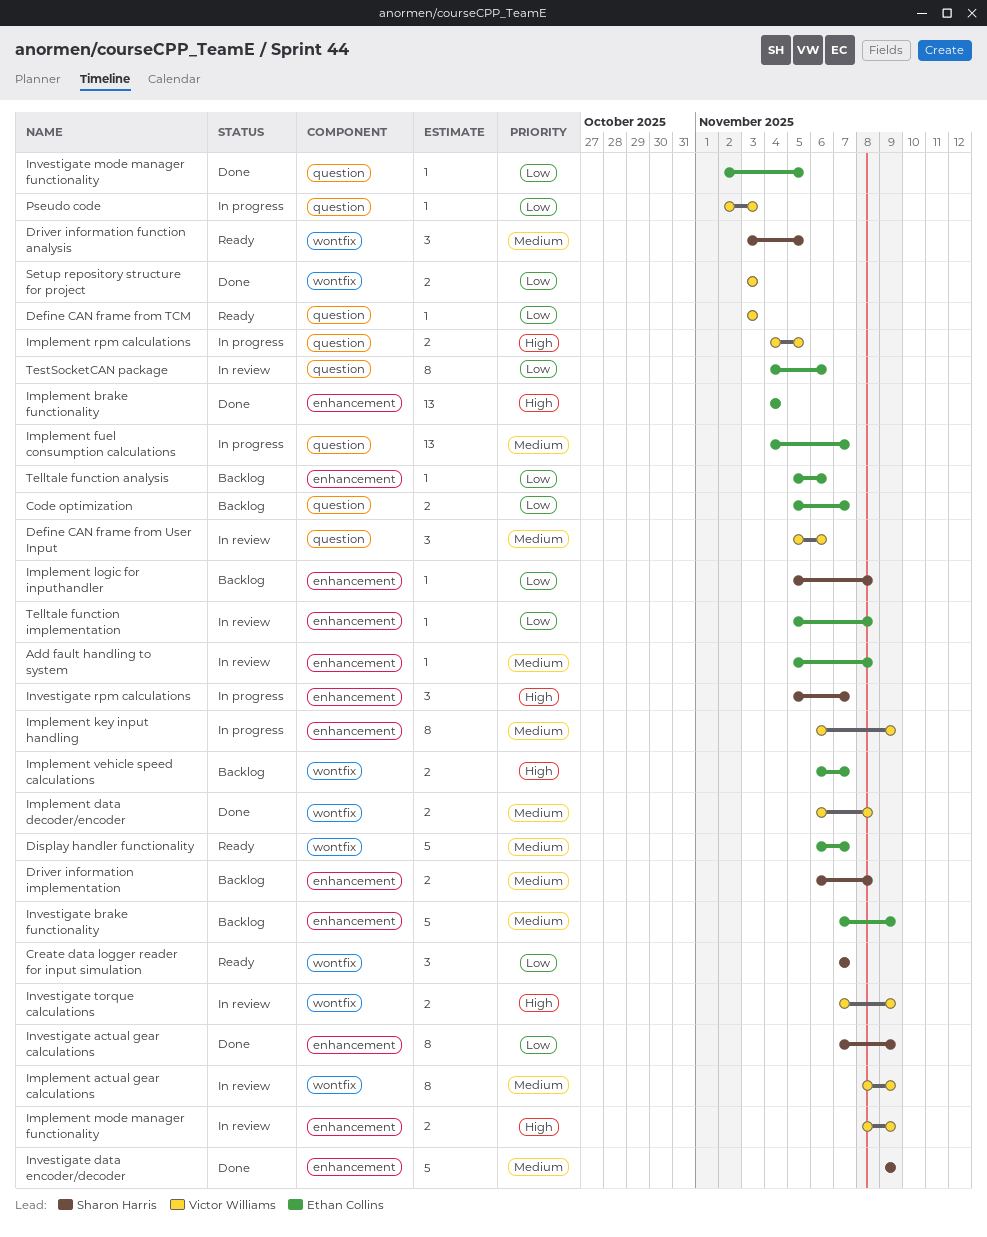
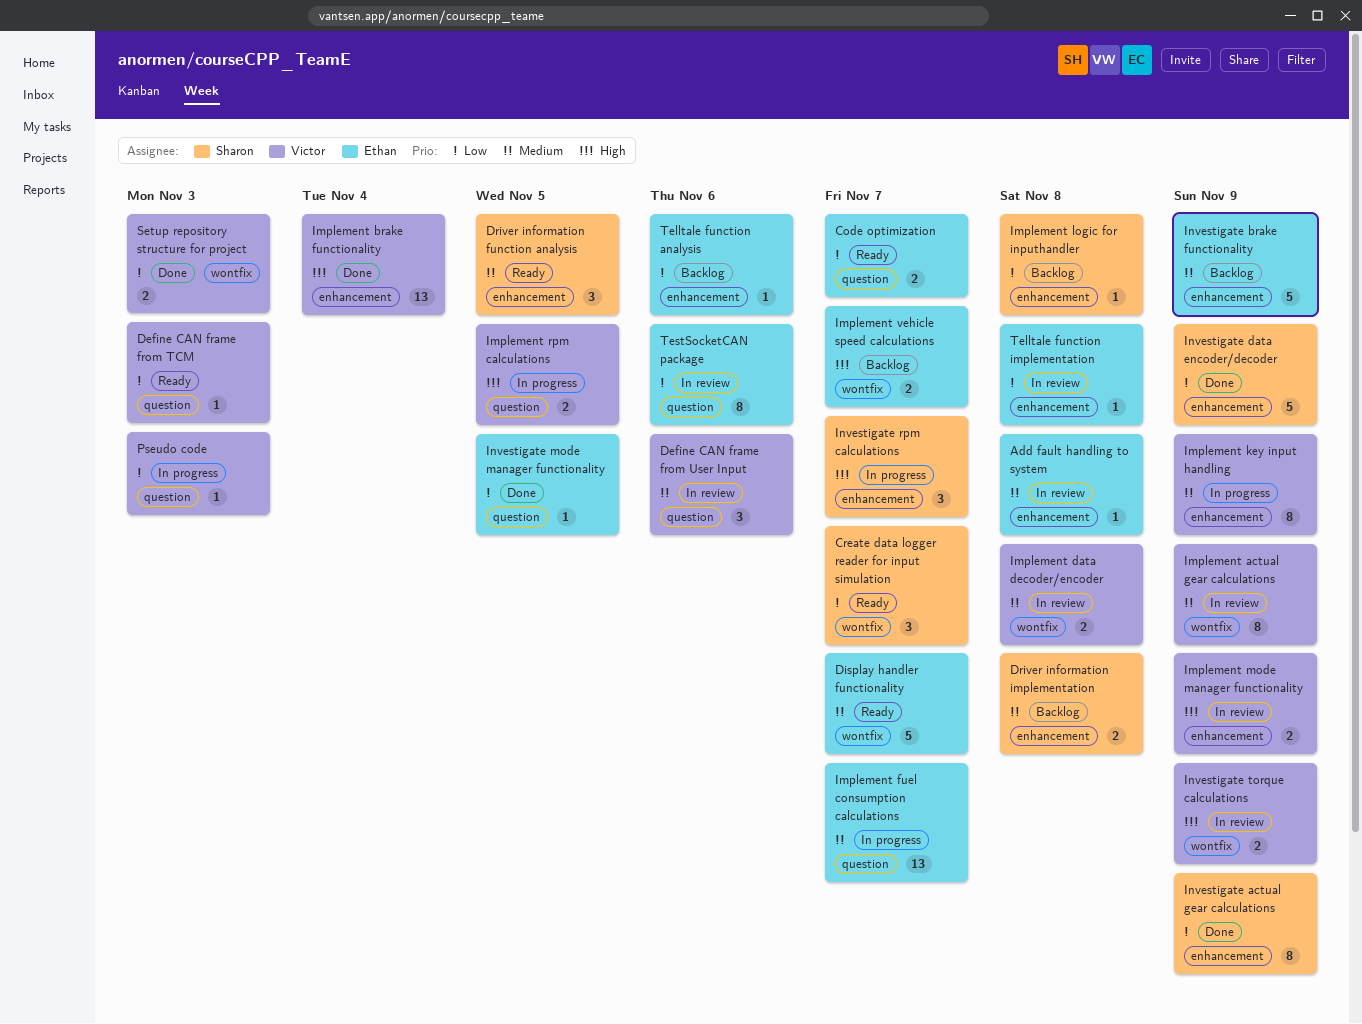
Code optimization, status: Backlog -> Ready
Driver information function analysis, label: wontfix -> enhancement
Implement brake functionality, owner: Ethan Collins -> Victor Williams
Implement data decoder/encoder, status: Done -> In review
Investigate data encoder/decoder, priority: Medium -> Low

